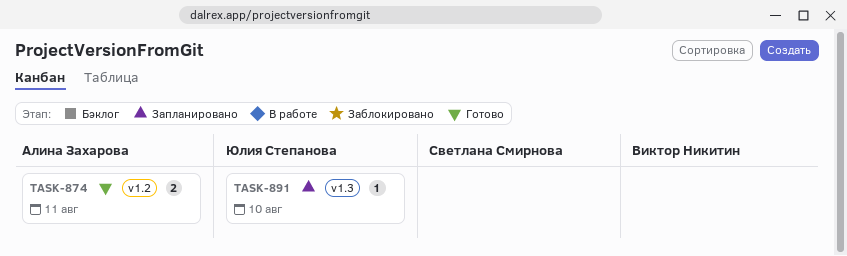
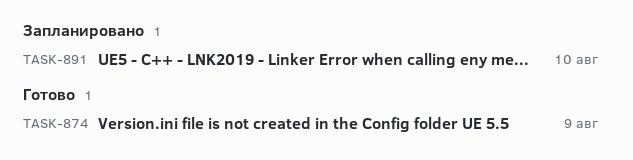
TASK-874, due: Aug 11 -> Aug 9

